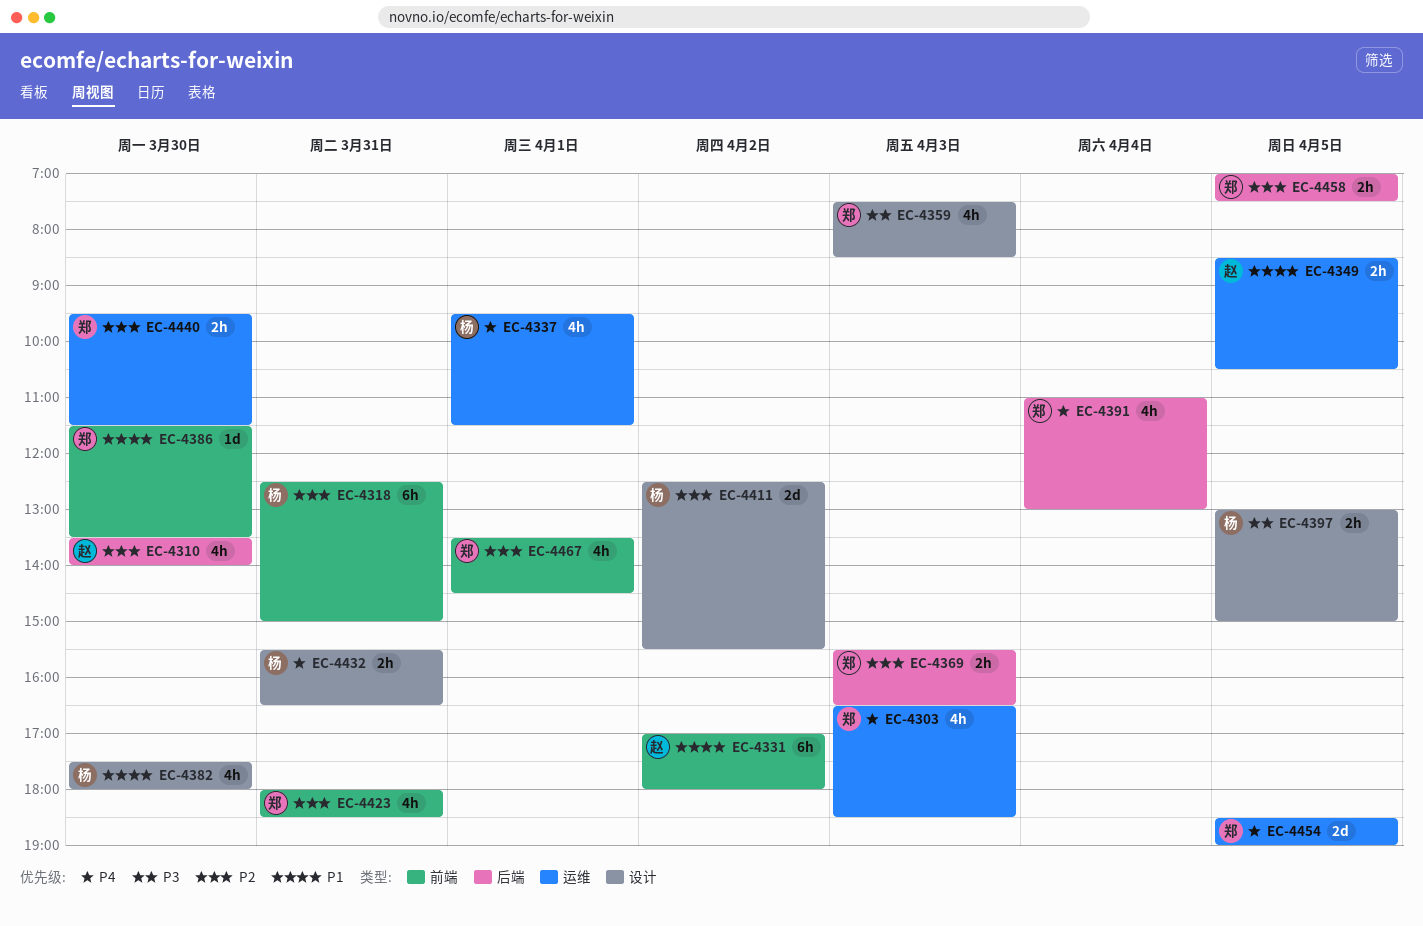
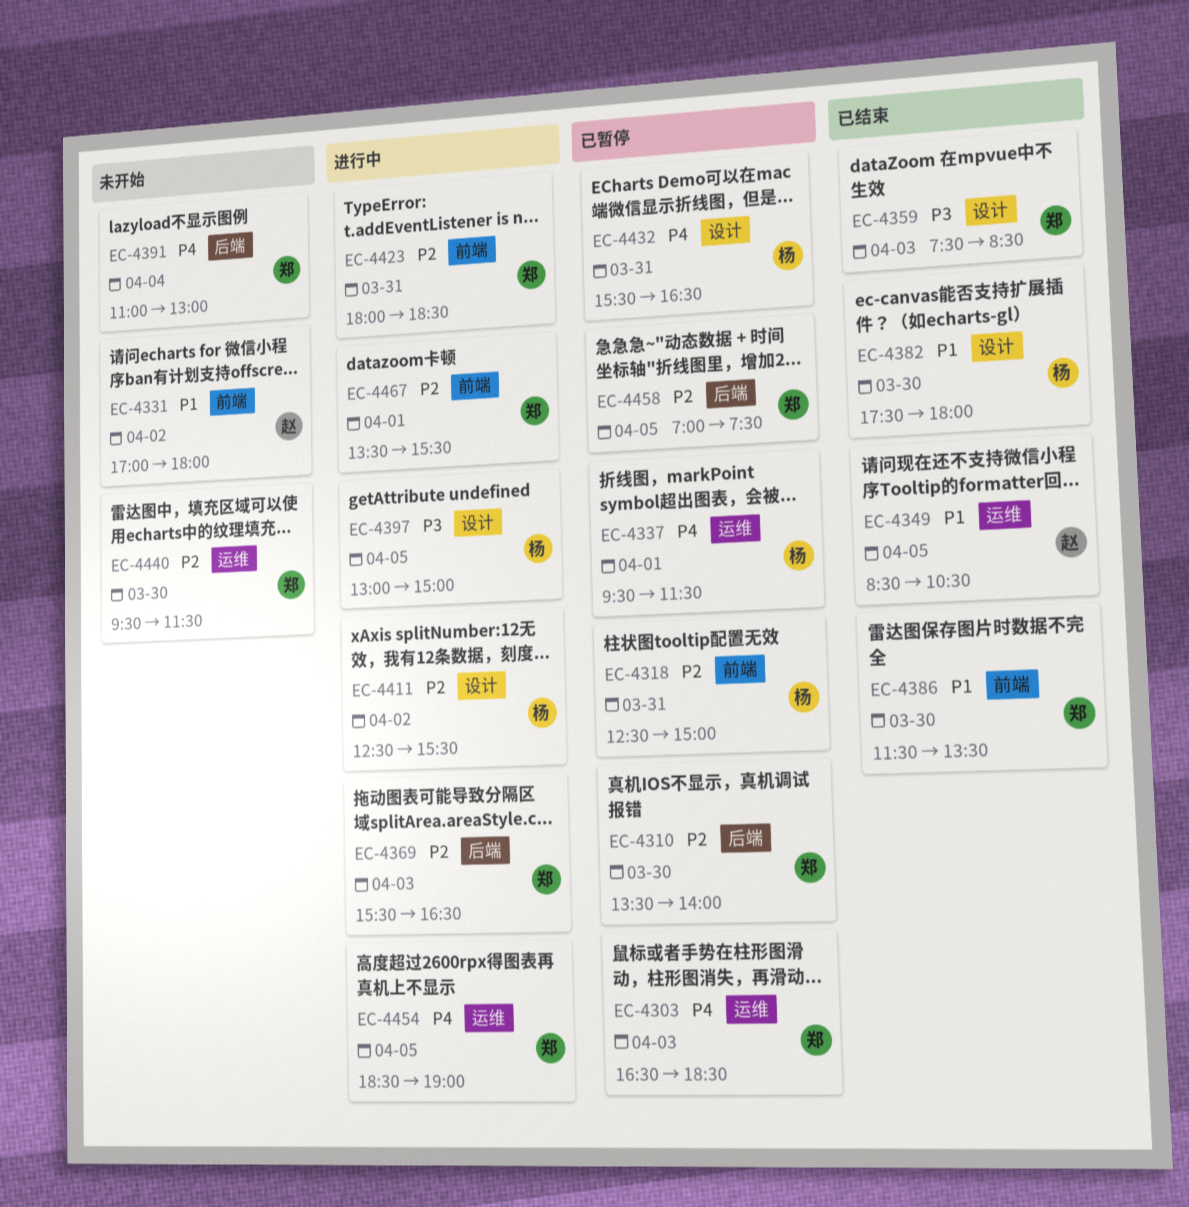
EC-4310, owner: 赵 -> 郑
EC-4467, ends: 14:30 -> 15:30

